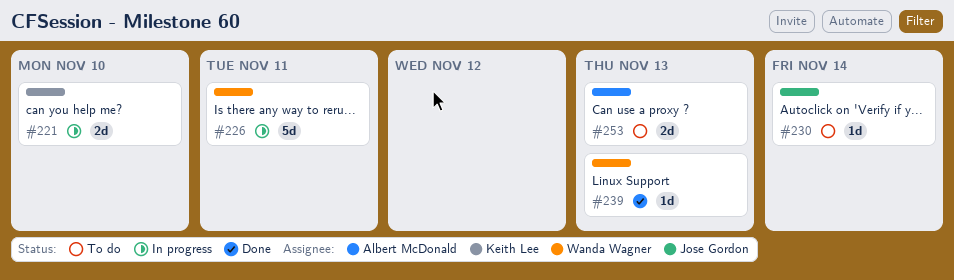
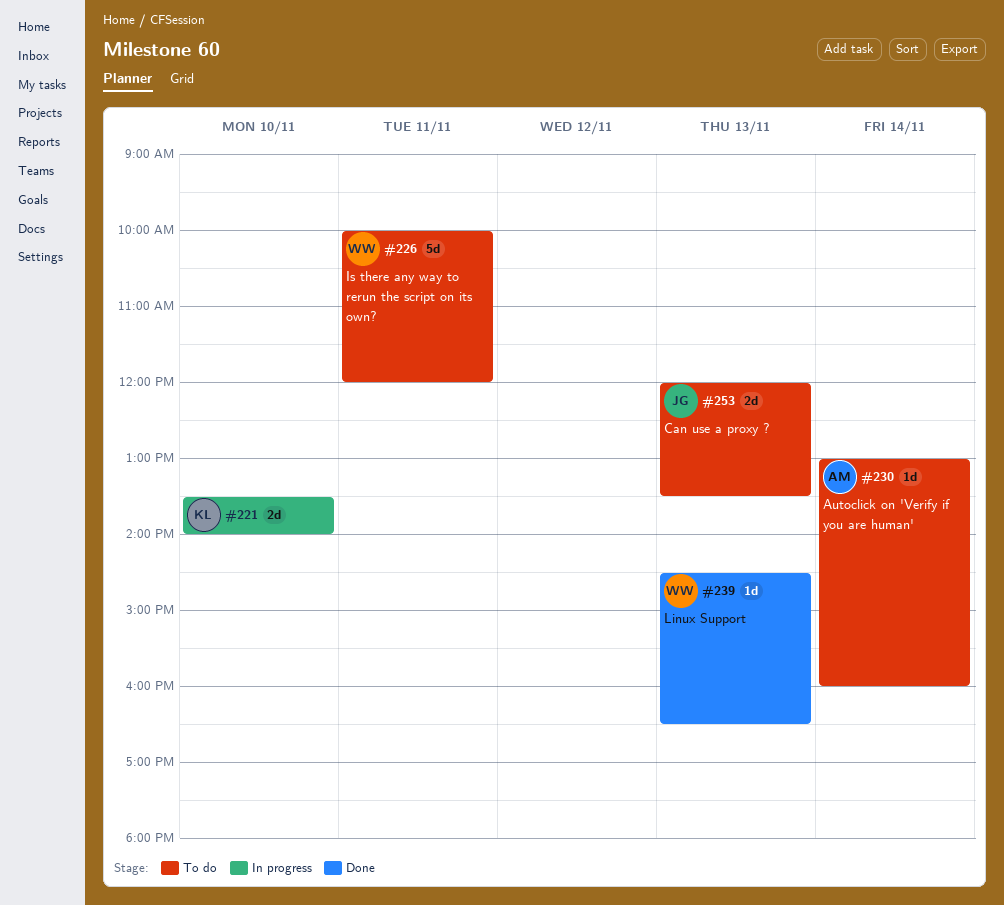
#226, status: In progress -> To do
#230, owner: Jose Gordon -> Albert McDonald
#253, owner: Albert McDonald -> Jose Gordon

